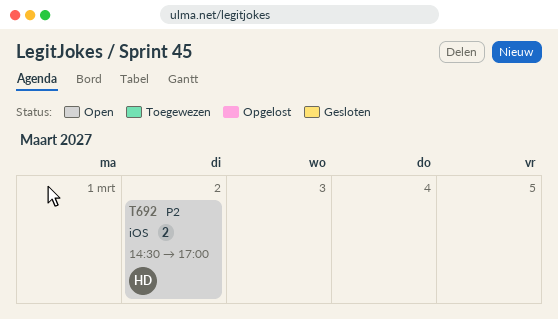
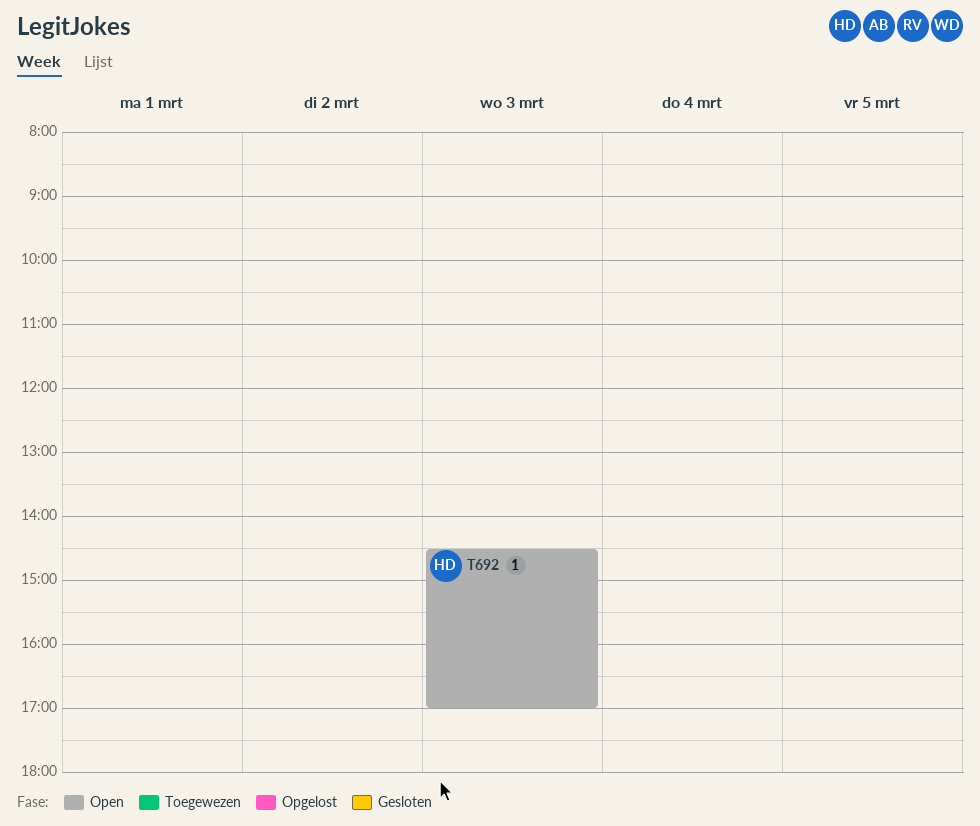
T692, estimate: 2 -> 1
T692, day: Mar 2 -> Mar 3

